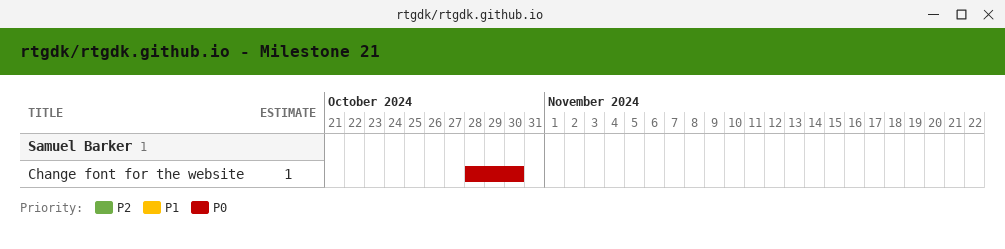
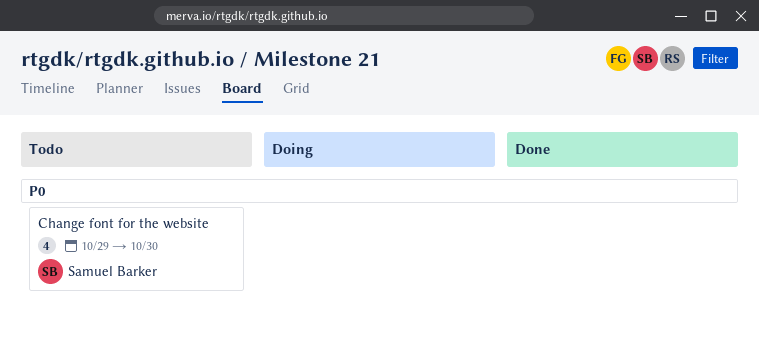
Change font for the website, estimate: 1 -> 4
Change font for the website, start: Oct 28 -> Oct 29

